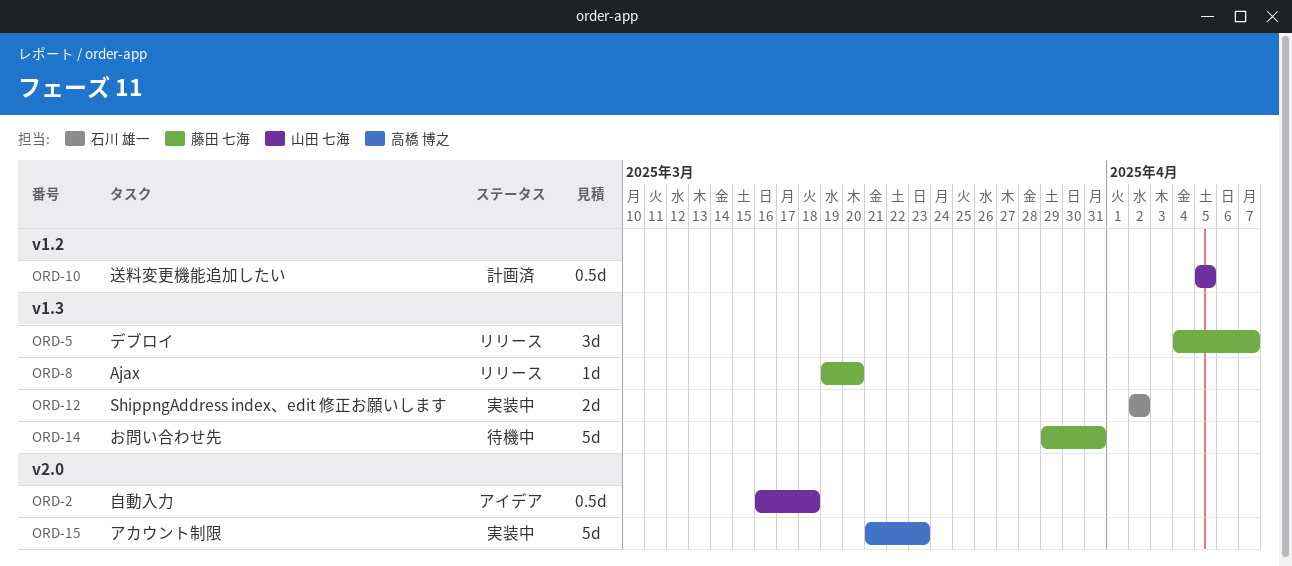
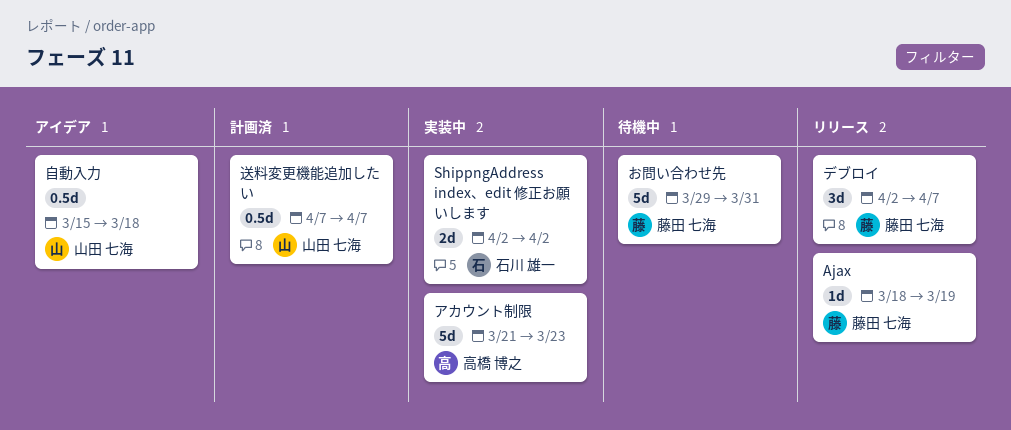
Ajax, start: Mar 19 -> Mar 18
Ajax, due: Mar 20 -> Mar 19
デブロイ, start: Apr 4 -> Apr 2
自動入力, start: Mar 16 -> Mar 15
送料変更機能追加したい, start: Apr 5 -> Apr 7
送料変更機能追加したい, due: Apr 5 -> Apr 7

